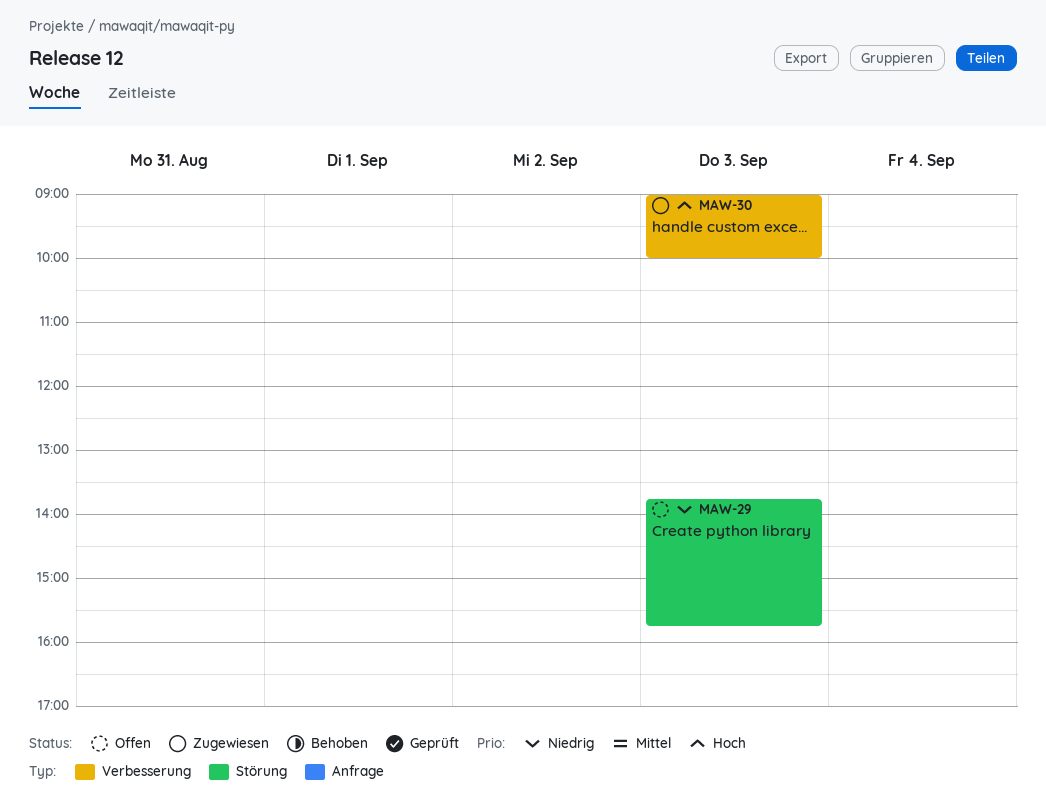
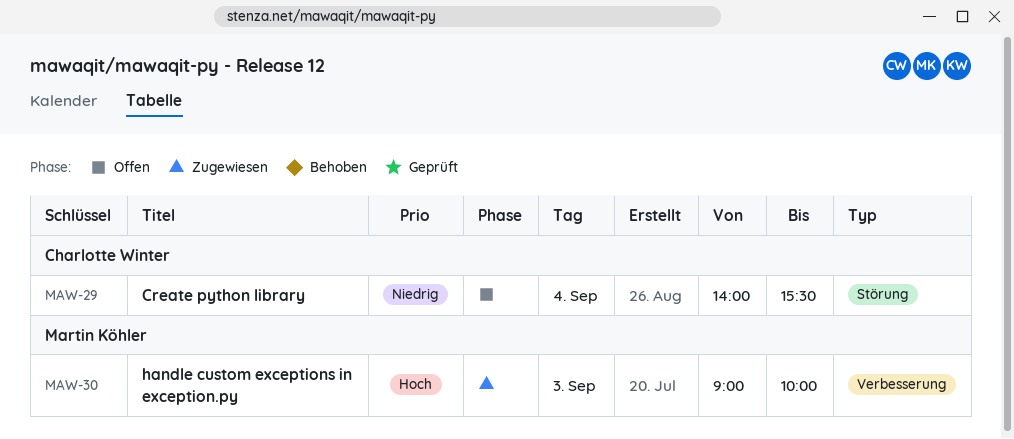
MAW-29, day: Sep 3 -> Sep 4
MAW-29, begins: 13:45 -> 14:00
MAW-29, ends: 15:45 -> 15:30

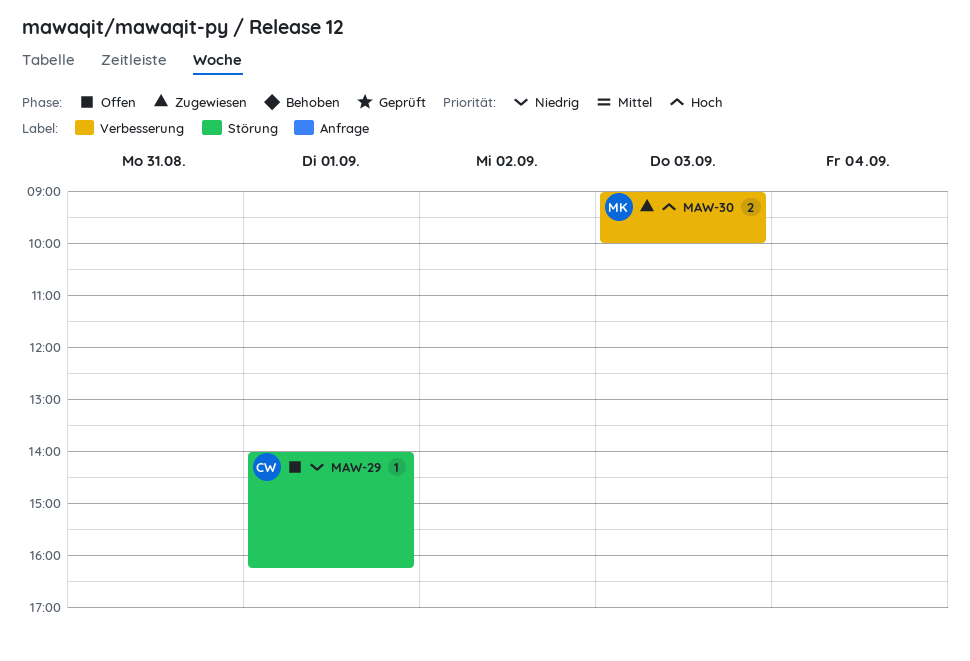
MAW-29, day: Sep 4 -> Sep 1
MAW-29, ends: 15:30 -> 16:15

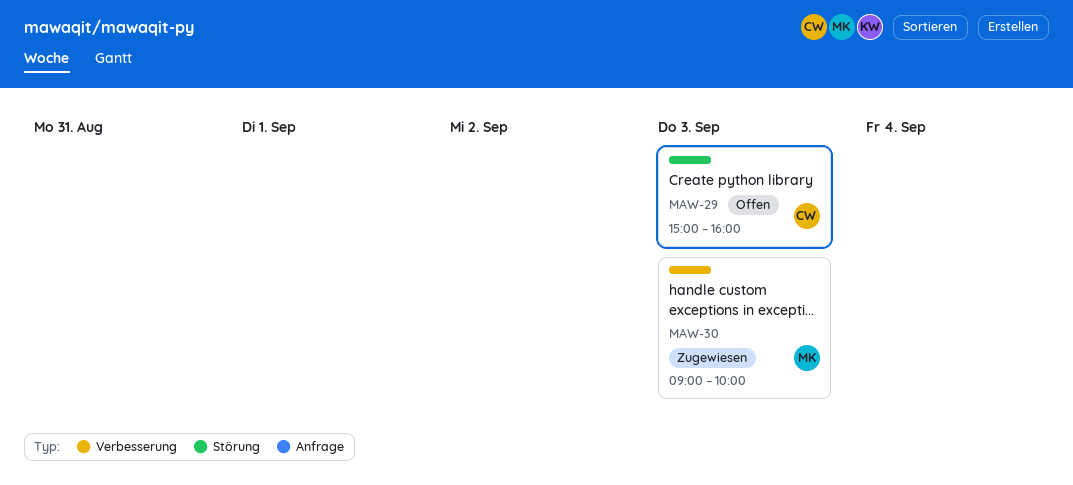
MAW-29, day: Sep 1 -> Sep 3
MAW-29, begins: 14:00 -> 15:00
MAW-29, ends: 16:15 -> 16:00

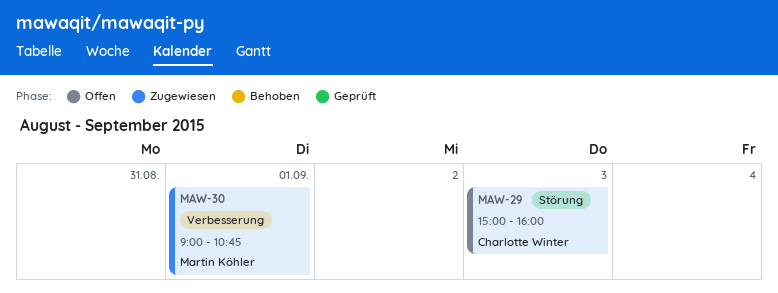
MAW-30, day: Sep 3 -> Sep 1
MAW-30, ends: 10:00 -> 10:45

